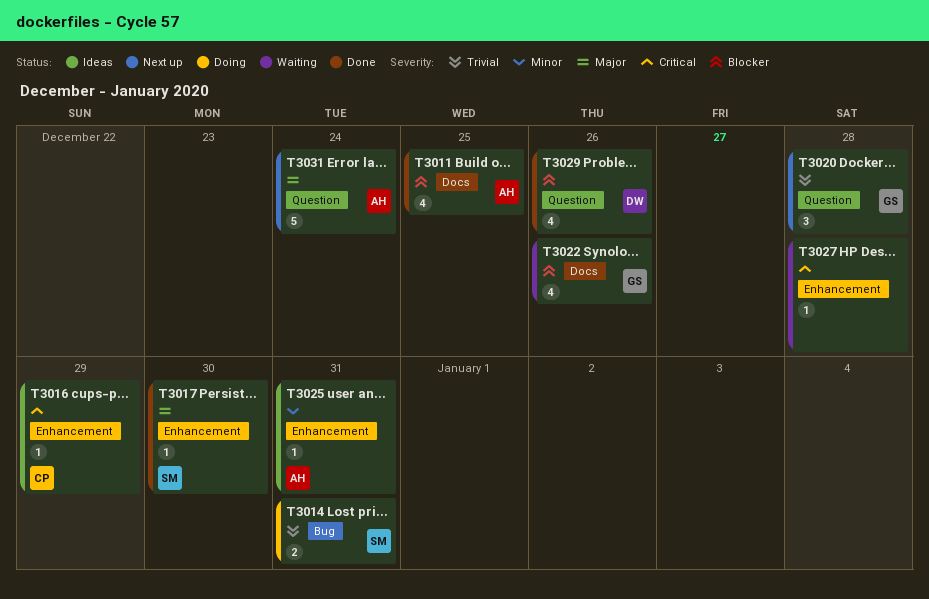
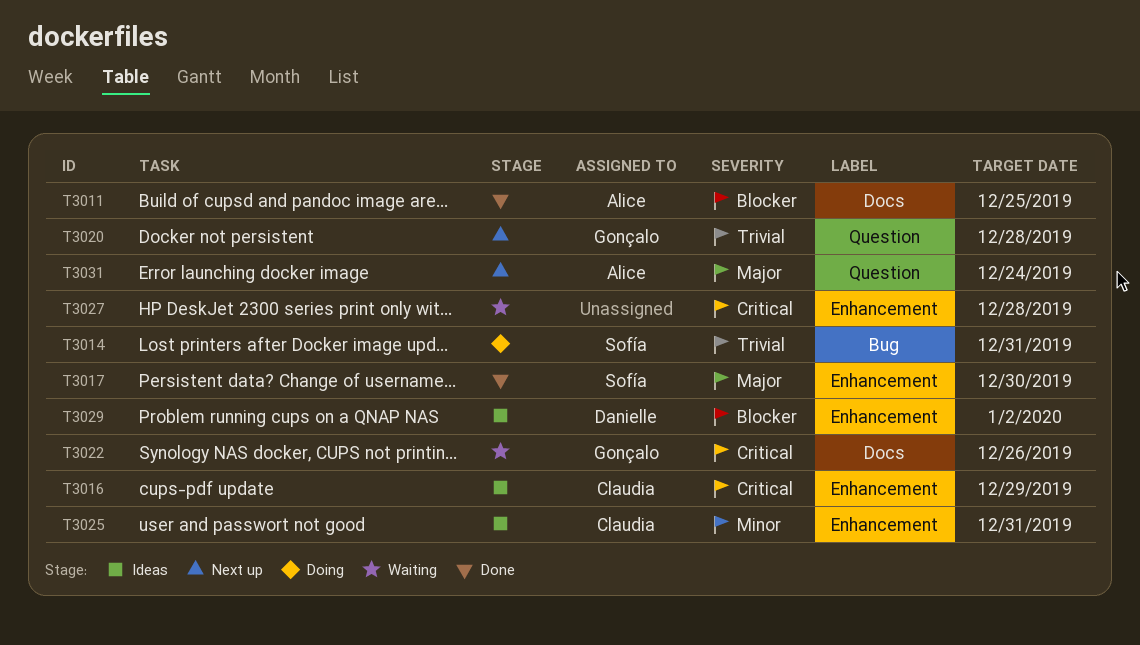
T3022, priority: Blocker -> Critical
T3025, owner: Alice -> Claudia
T3029, status: Done -> Ideas
T3029, label: Question -> Enhancement
T3029, due: Dec 26 -> Jan 2

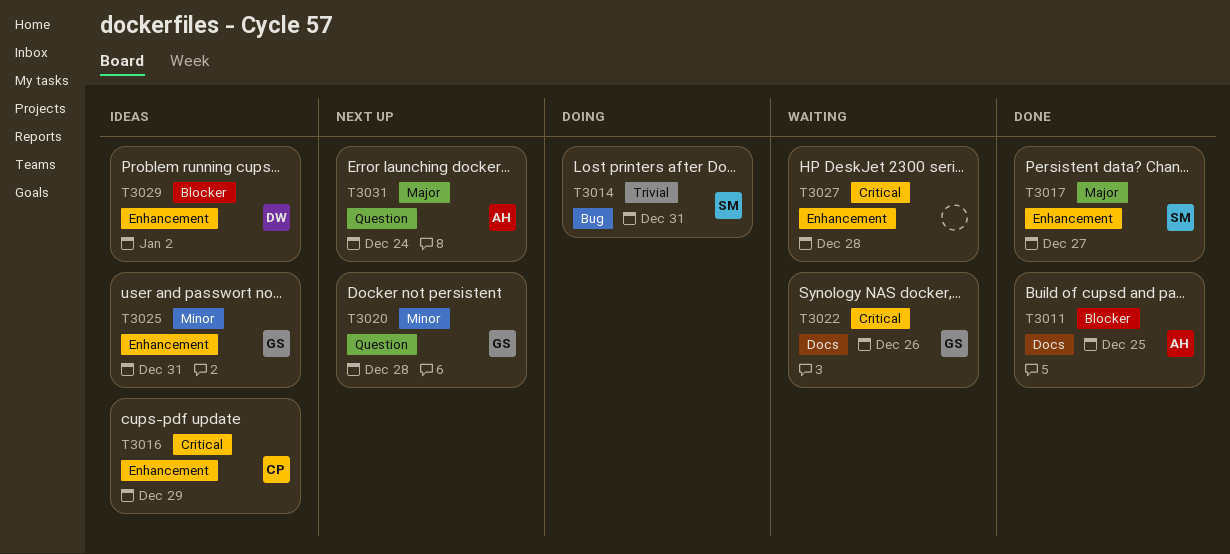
T3017, due: Dec 30 -> Dec 27
T3020, priority: Trivial -> Minor
T3025, owner: Claudia -> Gonçalo

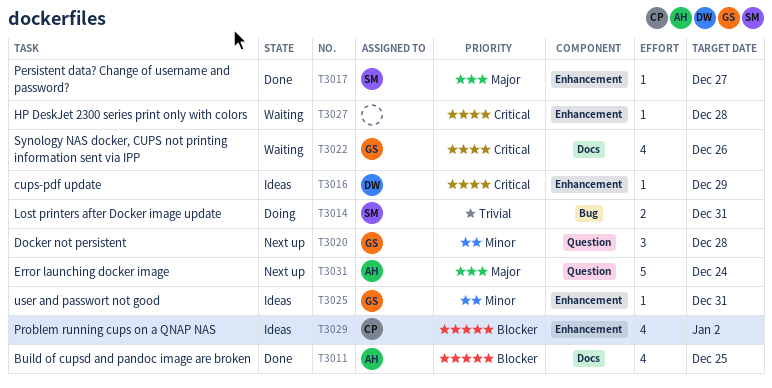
T3016, owner: CP -> DW
T3029, owner: DW -> CP

